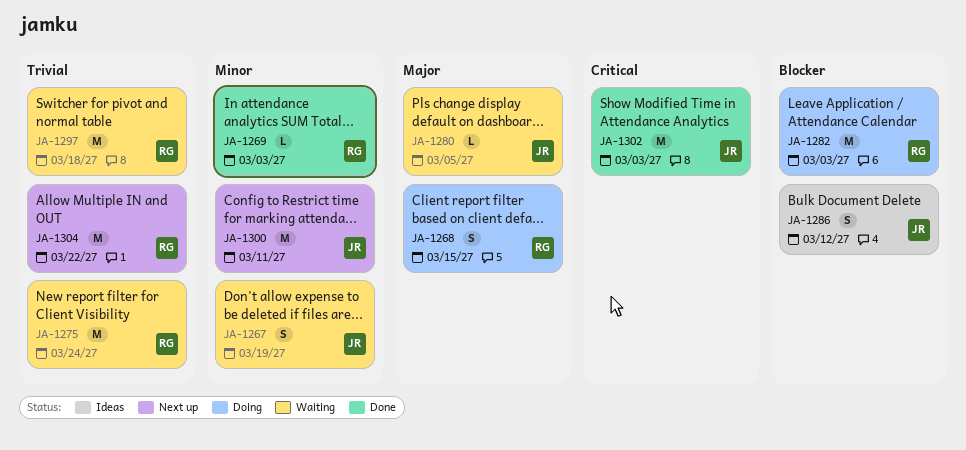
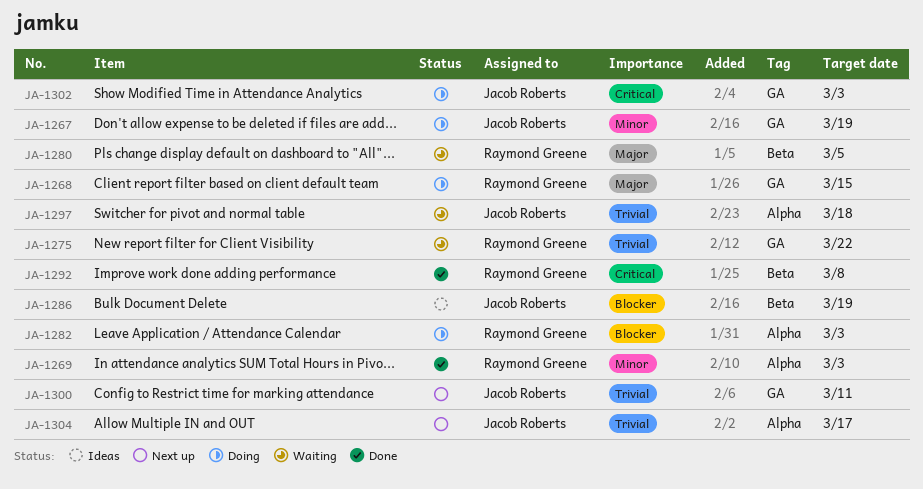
JA-1267, status: Waiting -> Doing
JA-1275, due: Mar 24 -> Mar 22
JA-1280, owner: Jacob Roberts -> Raymond Greene
JA-1286, due: Mar 12 -> Mar 19
JA-1292: none -> present
JA-1297, owner: Raymond Greene -> Jacob Roberts
JA-1300, priority: Minor -> Trivial
JA-1302, status: Done -> Doing
JA-1304, owner: Raymond Greene -> Jacob Roberts
JA-1304, due: Mar 22 -> Mar 17

